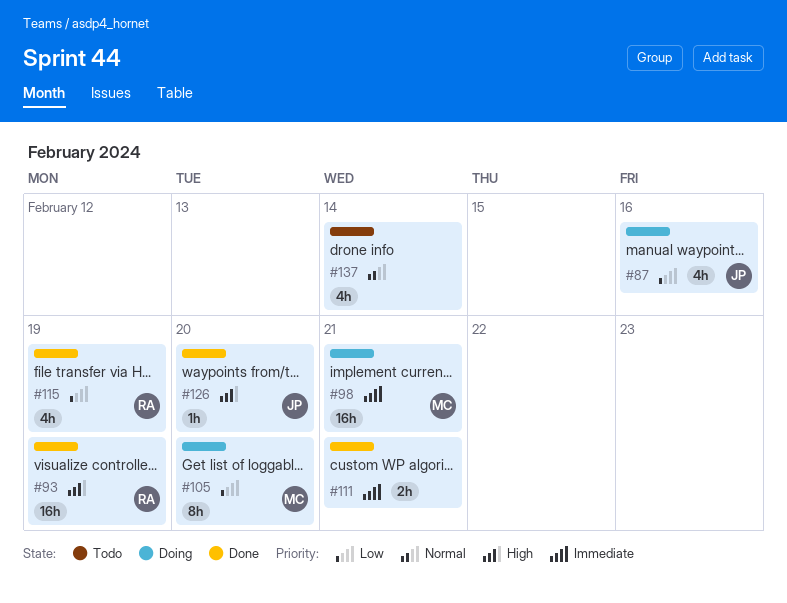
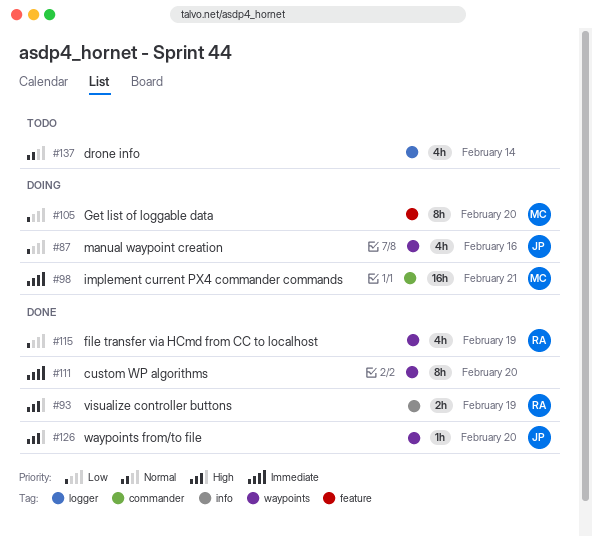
#93, estimate: 16h -> 2h
#111, estimate: 2h -> 8h
#111, due: Feb 21 -> Feb 20

